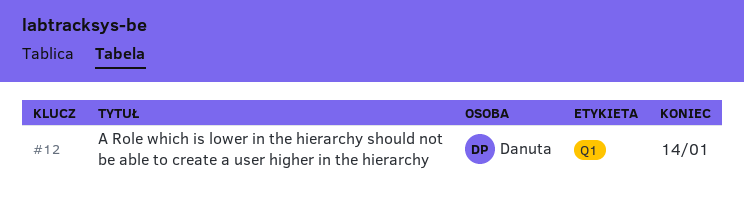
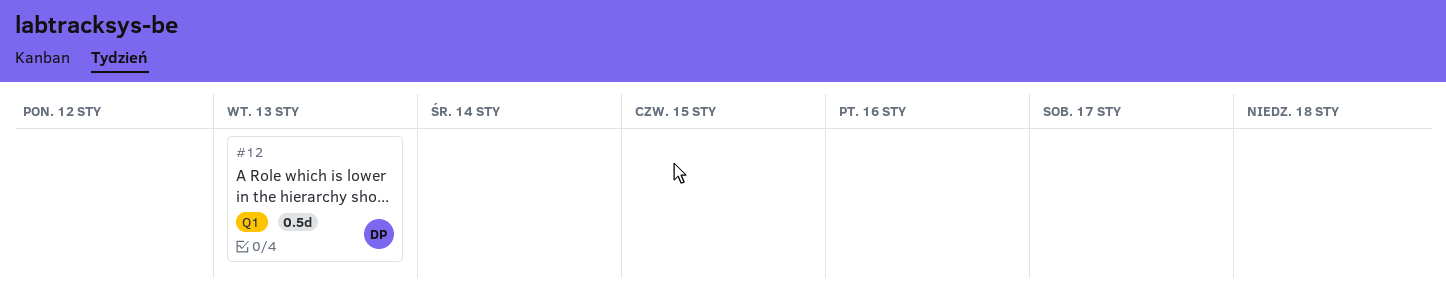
#12, due: Jan 14 -> Jan 13

